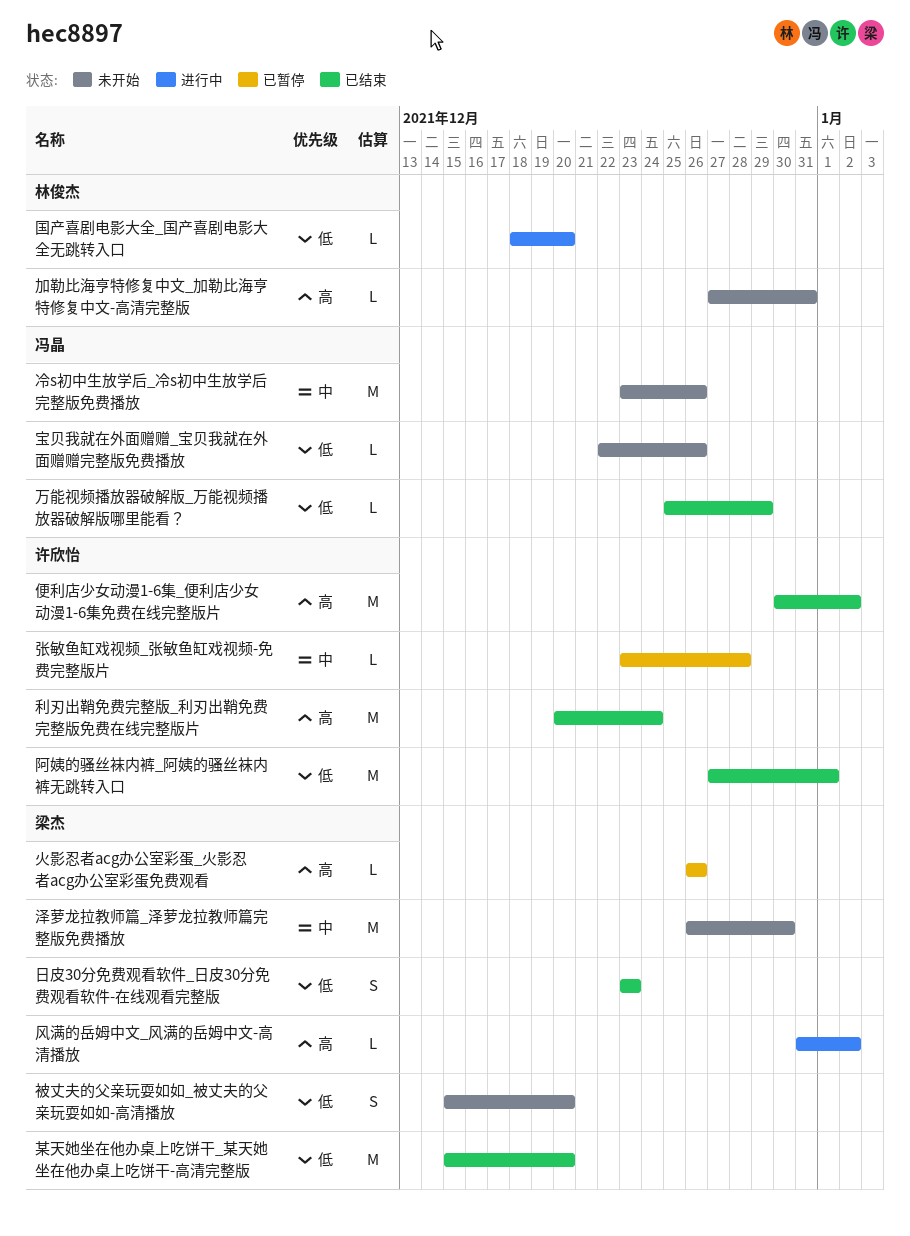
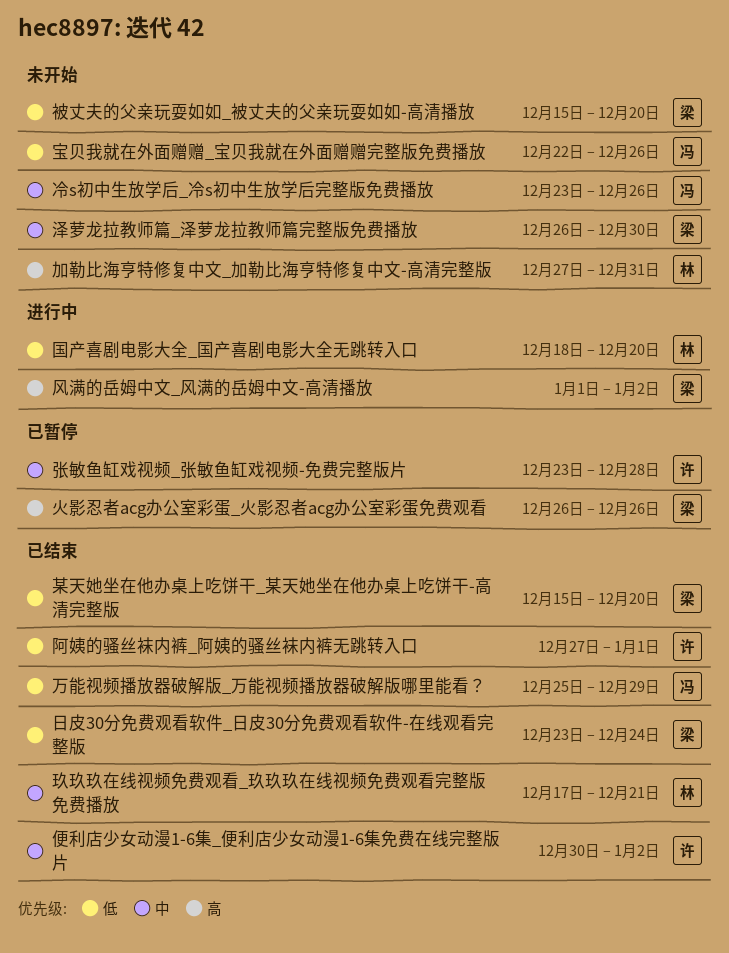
便利店少女动漫1-6集_便利店少女动漫1-6集免费在线完整版片, priority: 高 -> 中
利刃出鞘免费完整版_利刃出鞘免费完整版免费在线完整版片: present -> none
日皮30分免费观看软件_日皮30分免费观看软件-在线观看完整版, due: Dec 23 -> Dec 24
玖玖玖在线视频免费观看_玖玖玖在线视频免费观看完整版免费播放: none -> present
风满的岳姆中文_风满的岳姆中文-高清播放, start: Dec 31 -> Jan 1

